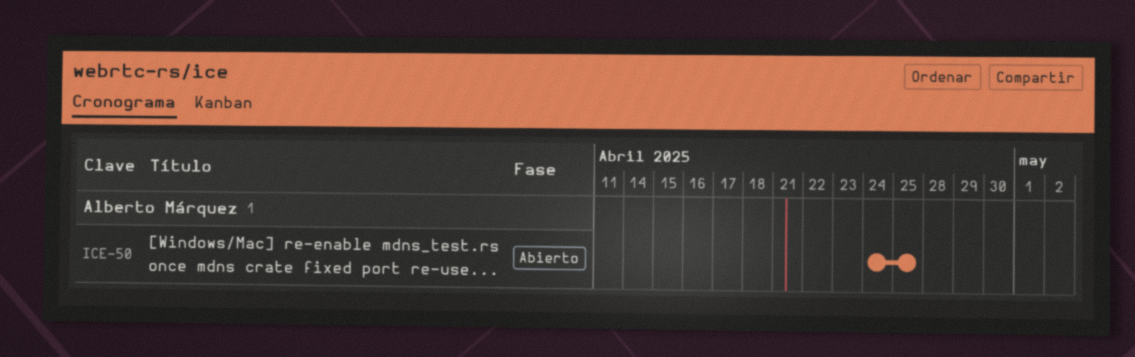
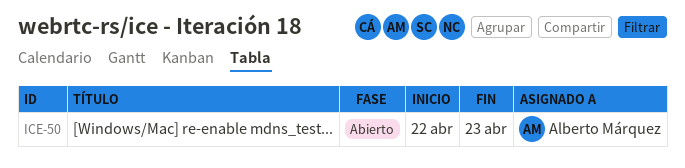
ICE-50, start: Apr 24 -> Apr 22
ICE-50, due: Apr 25 -> Apr 23

